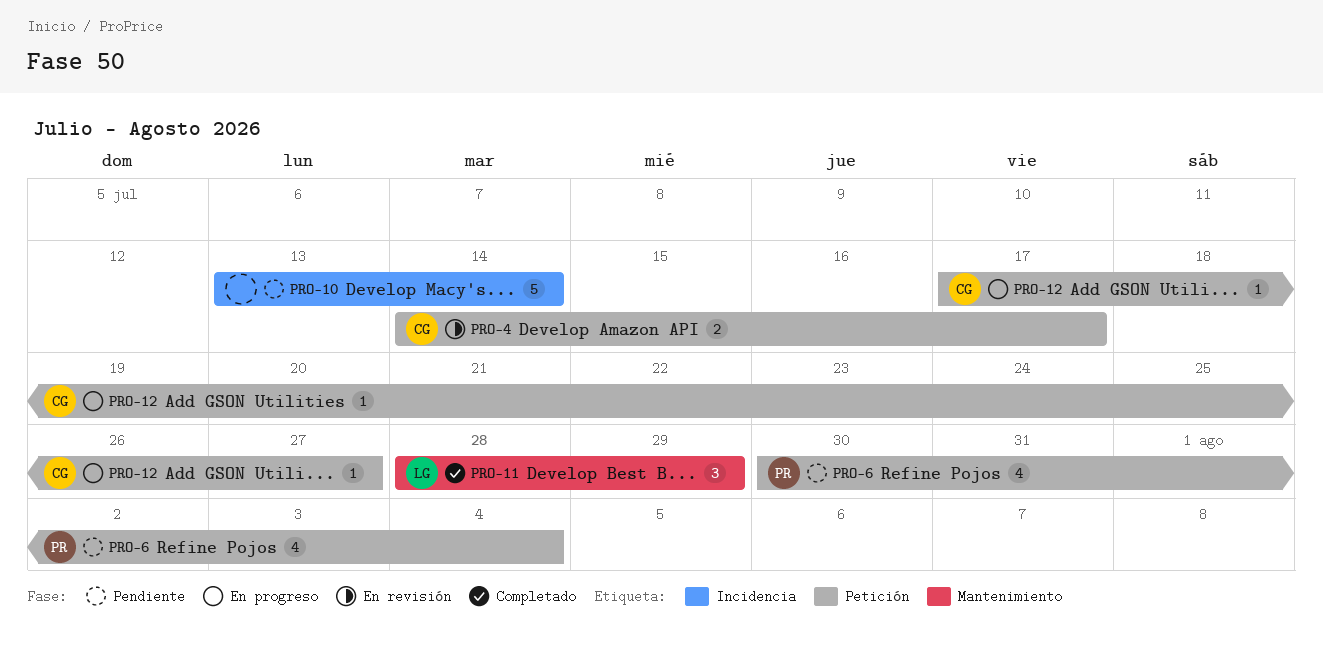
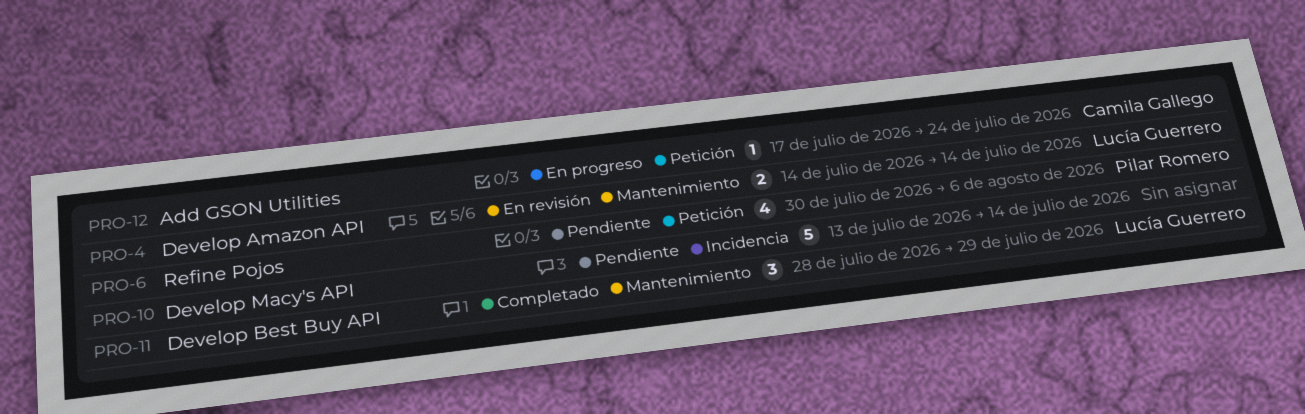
PRO-4, owner: Camila Gallego -> Lucía Guerrero
PRO-4, label: Petición -> Mantenimiento
PRO-4, due: Jul 17 -> Jul 14
PRO-6, due: Aug 4 -> Aug 6
PRO-12, due: Jul 27 -> Jul 24

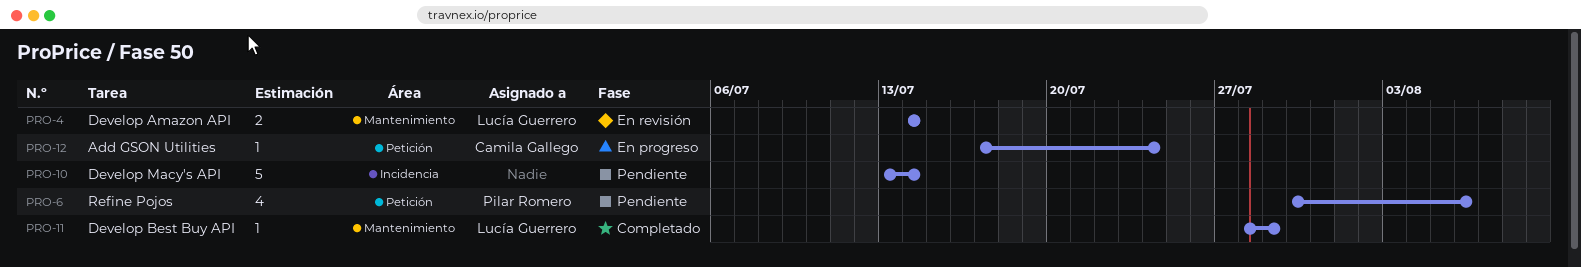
PRO-11, estimate: 3 -> 1

